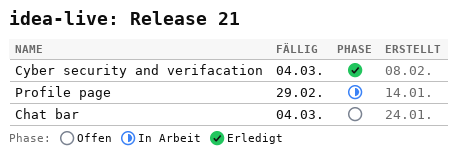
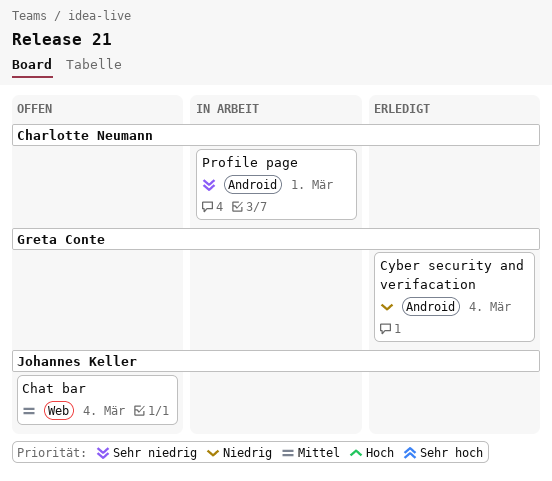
Profile page, due: Feb 29 -> Mar 1

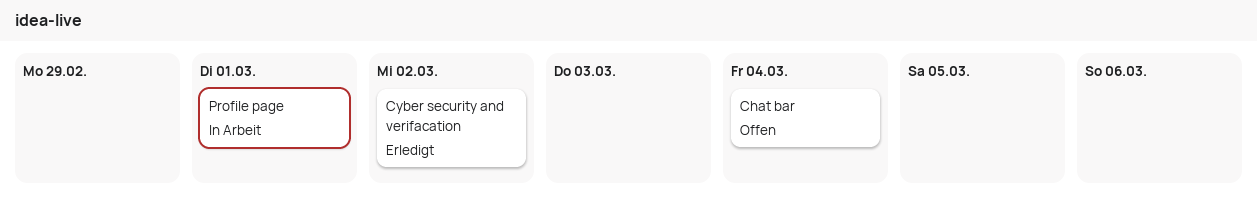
Cyber security and verifacation, due: Mar 4 -> Mar 2

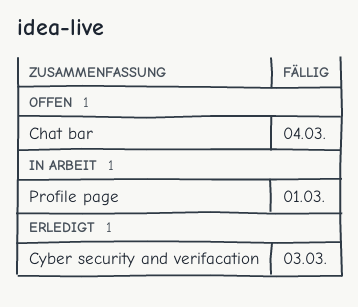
Cyber security and verifacation, due: Mar 2 -> Mar 3

